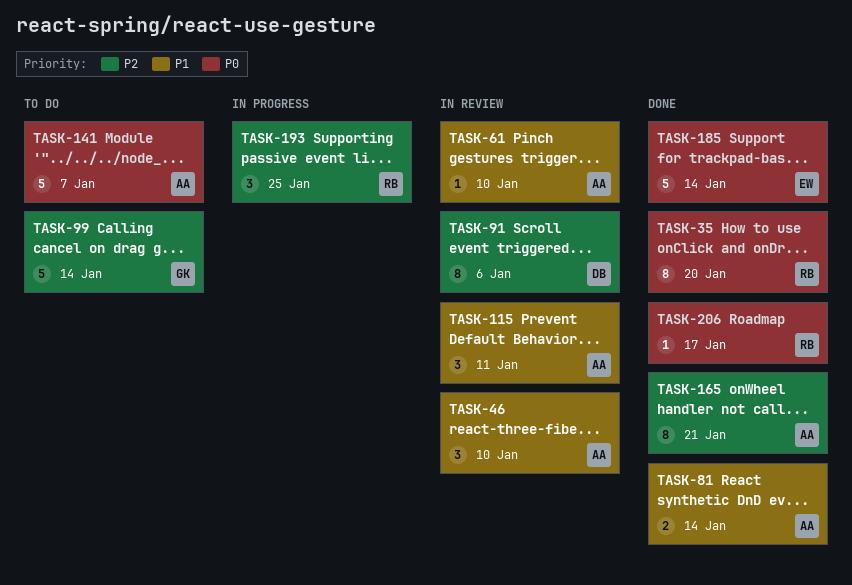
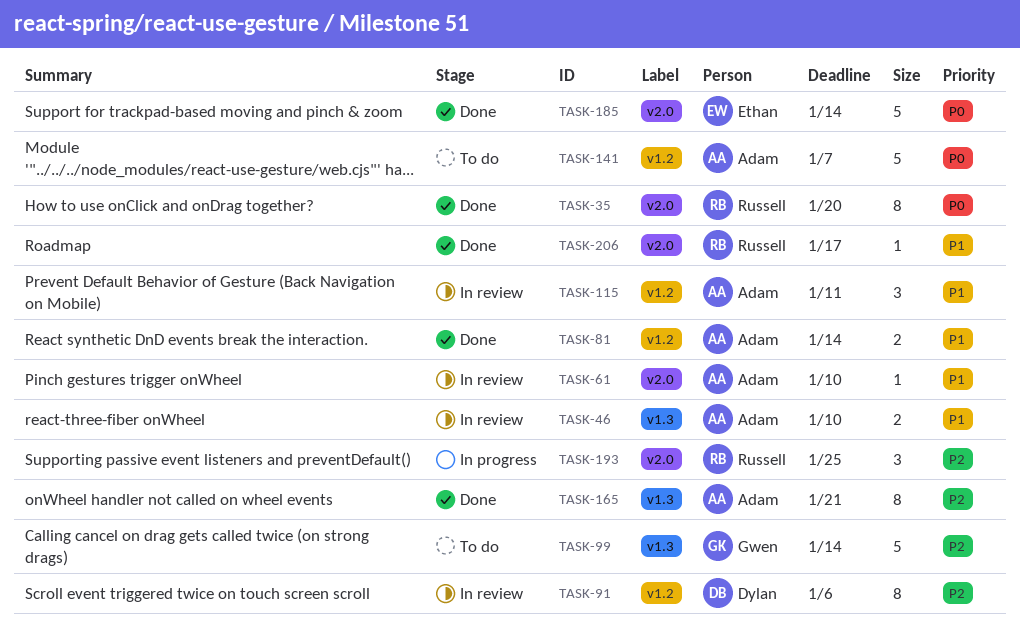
TASK-46, estimate: 3 -> 2
TASK-206, priority: P0 -> P1

